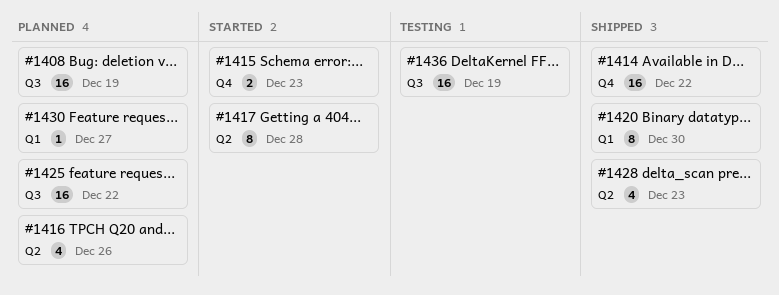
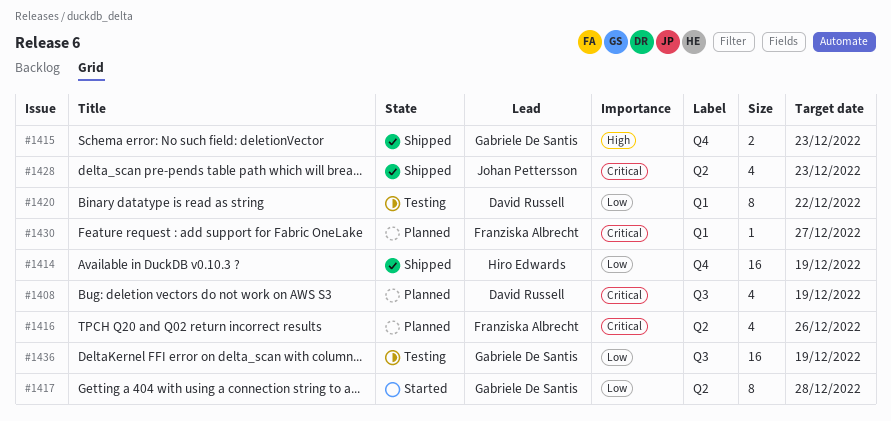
#1408, estimate: 16 -> 4
#1414, due: Dec 22 -> Dec 19
#1415, status: Started -> Shipped
#1420, status: Shipped -> Testing
#1420, due: Dec 30 -> Dec 22
#1425: present -> none

